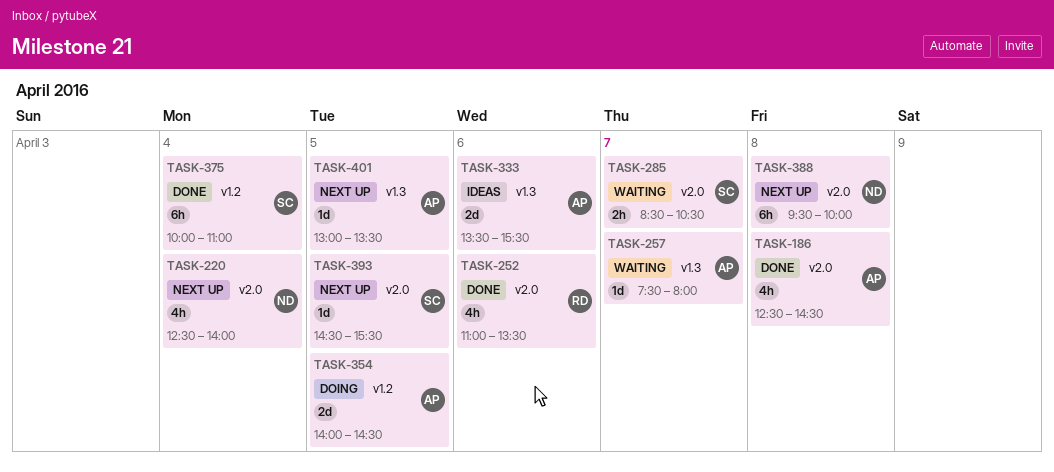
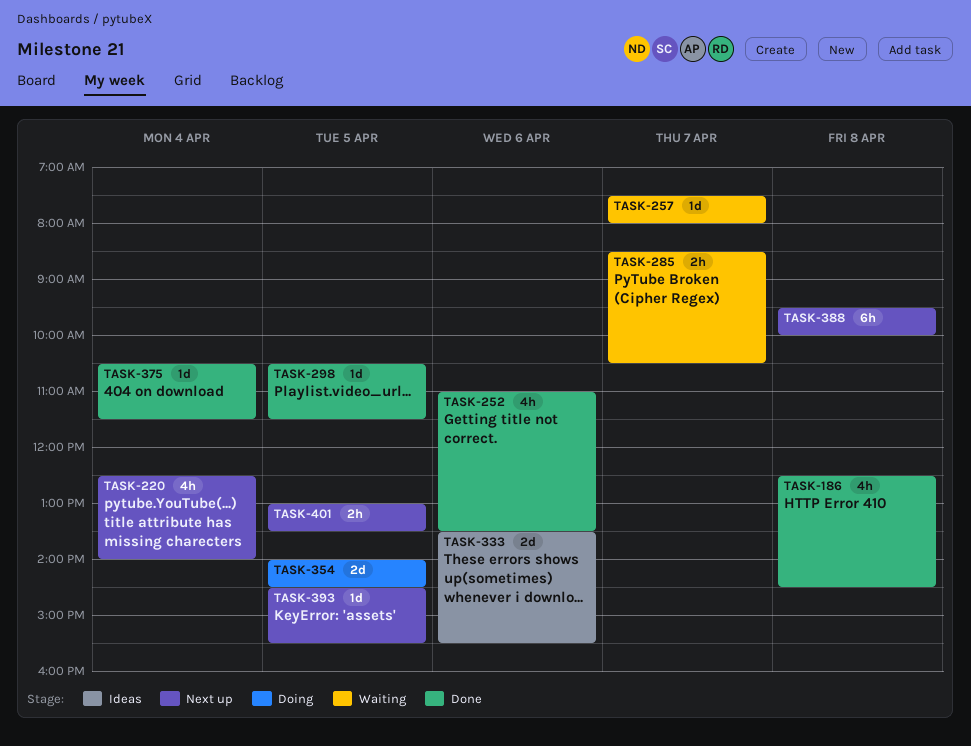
TASK-298: none -> present
TASK-375, estimate: 6h -> 1d
TASK-375, begins: 10:00 -> 10:30
TASK-375, ends: 11:00 -> 11:30
TASK-401, estimate: 1d -> 2h

